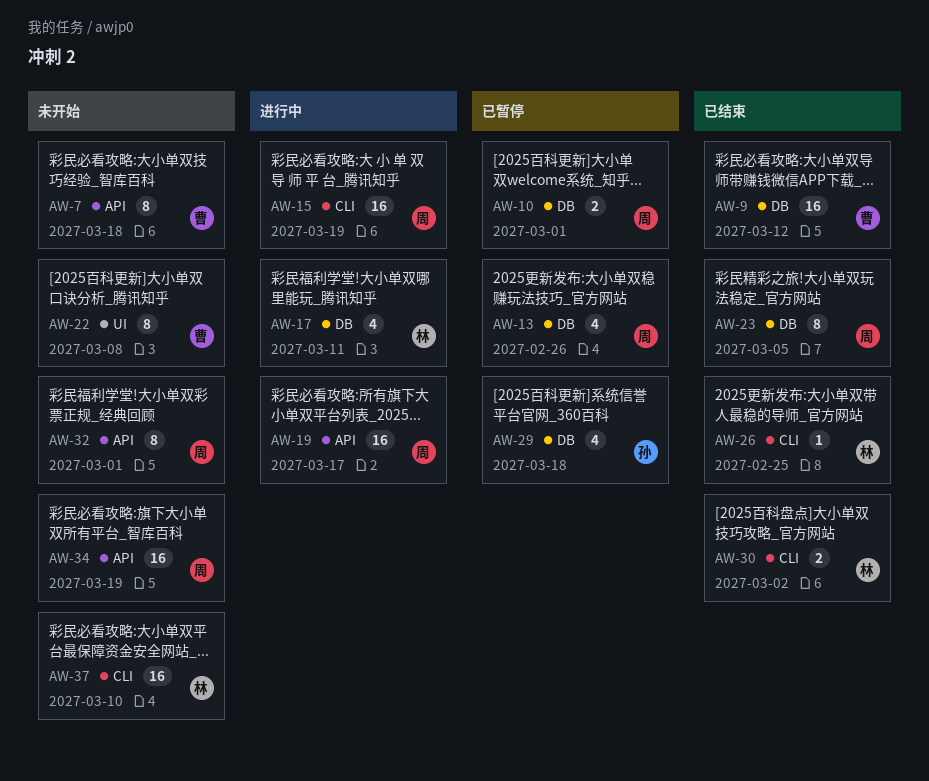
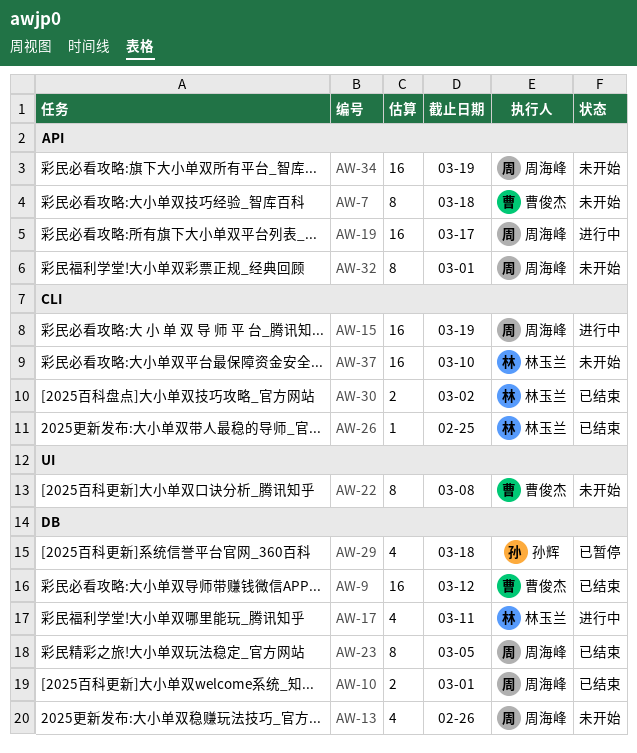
AW-10, status: 已暂停 -> 已结束
AW-13, status: 已暂停 -> 未开始

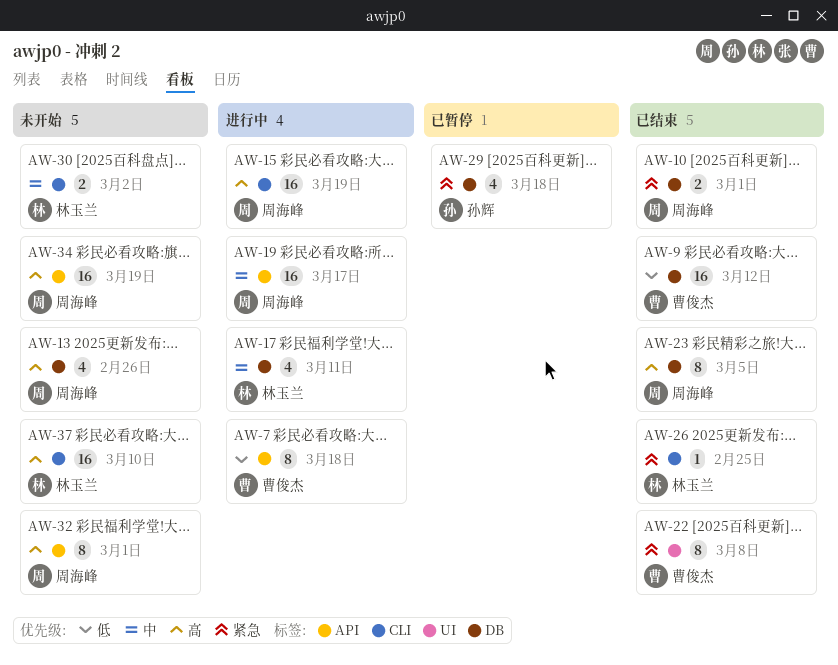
AW-7, status: 未开始 -> 进行中
AW-22, status: 未开始 -> 已结束
AW-30, status: 已结束 -> 未开始

